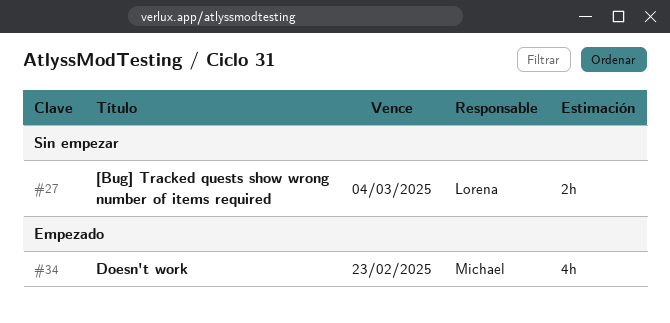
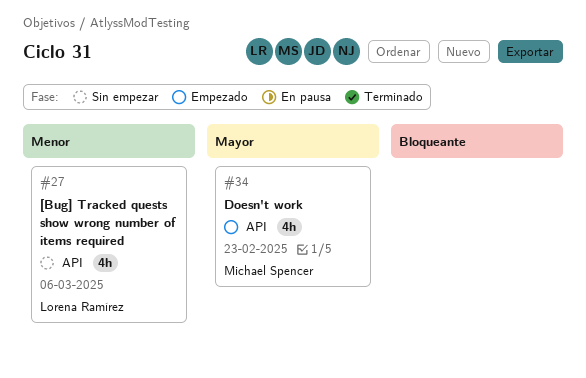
#27, estimate: 2h -> 4h
#27, due: Mar 4 -> Mar 6

